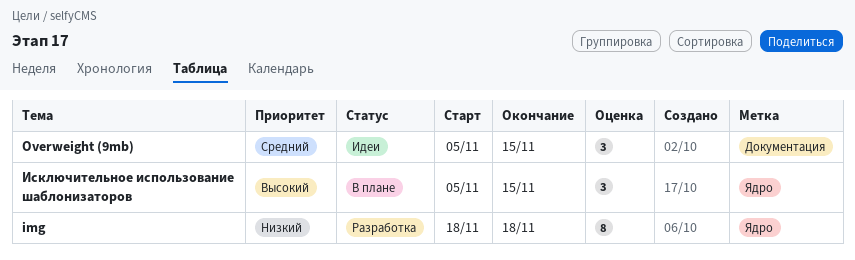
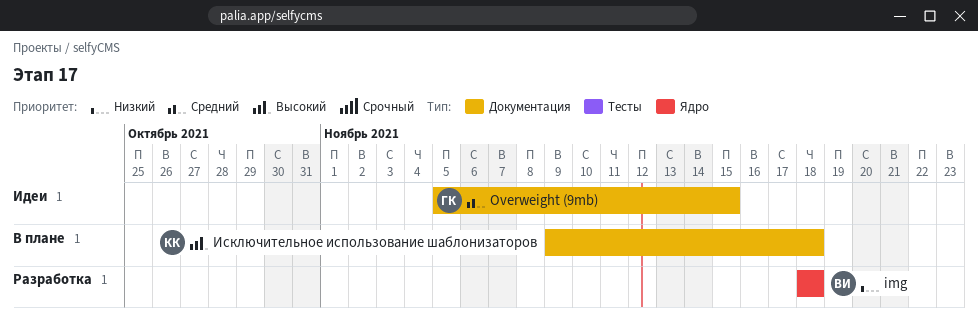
Исключительное использование шаблонизаторов, label: Ядро -> Документация
Исключительное использование шаблонизаторов, start: Nov 5 -> Nov 9
Исключительное использование шаблонизаторов, due: Nov 15 -> Nov 18

